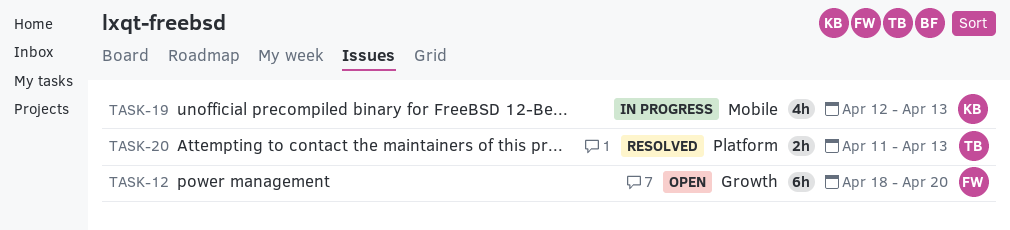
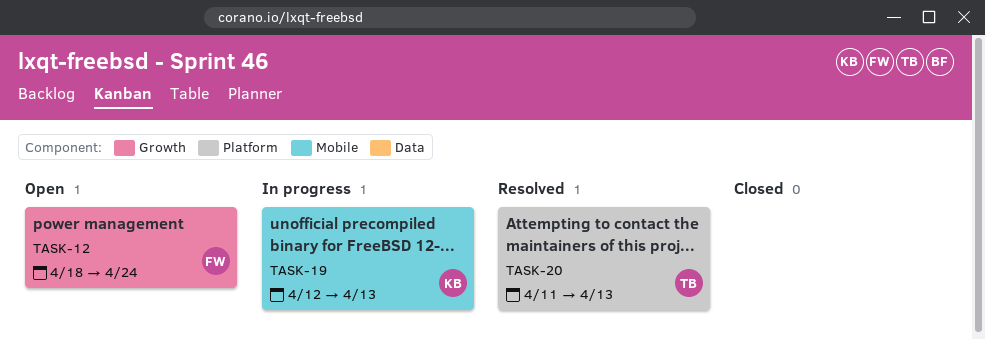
TASK-12, due: Apr 20 -> Apr 24

